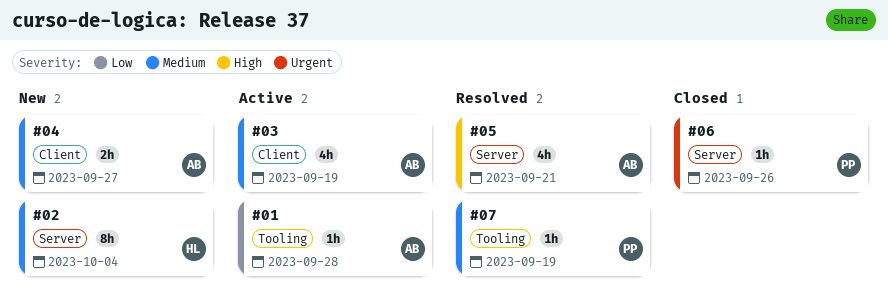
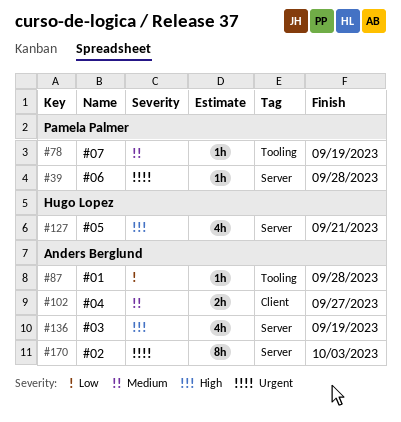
#02, owner: Hugo Lopez -> Anders Berglund
#02, priority: Medium -> Urgent
#02, due: Oct 4 -> Oct 3
#03, priority: Medium -> High
#03, label: Client -> Server
#05, owner: Anders Berglund -> Hugo Lopez
#06, due: Sep 26 -> Sep 28

